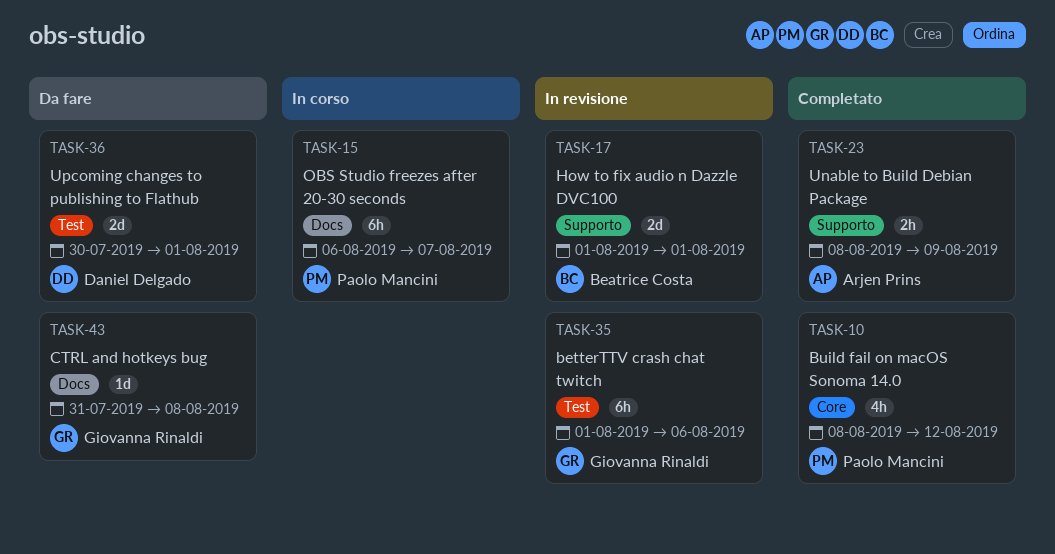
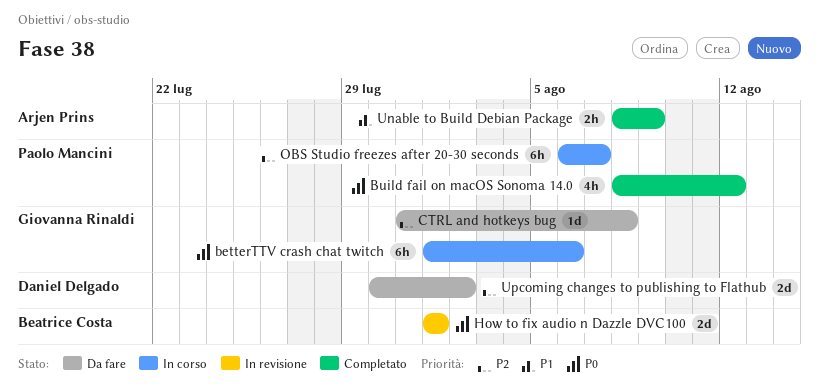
betterTTV crash chat twitch, status: In revisione -> In corso
Upcoming changes to publishing to Flathub, due: Aug 1 -> Aug 2

